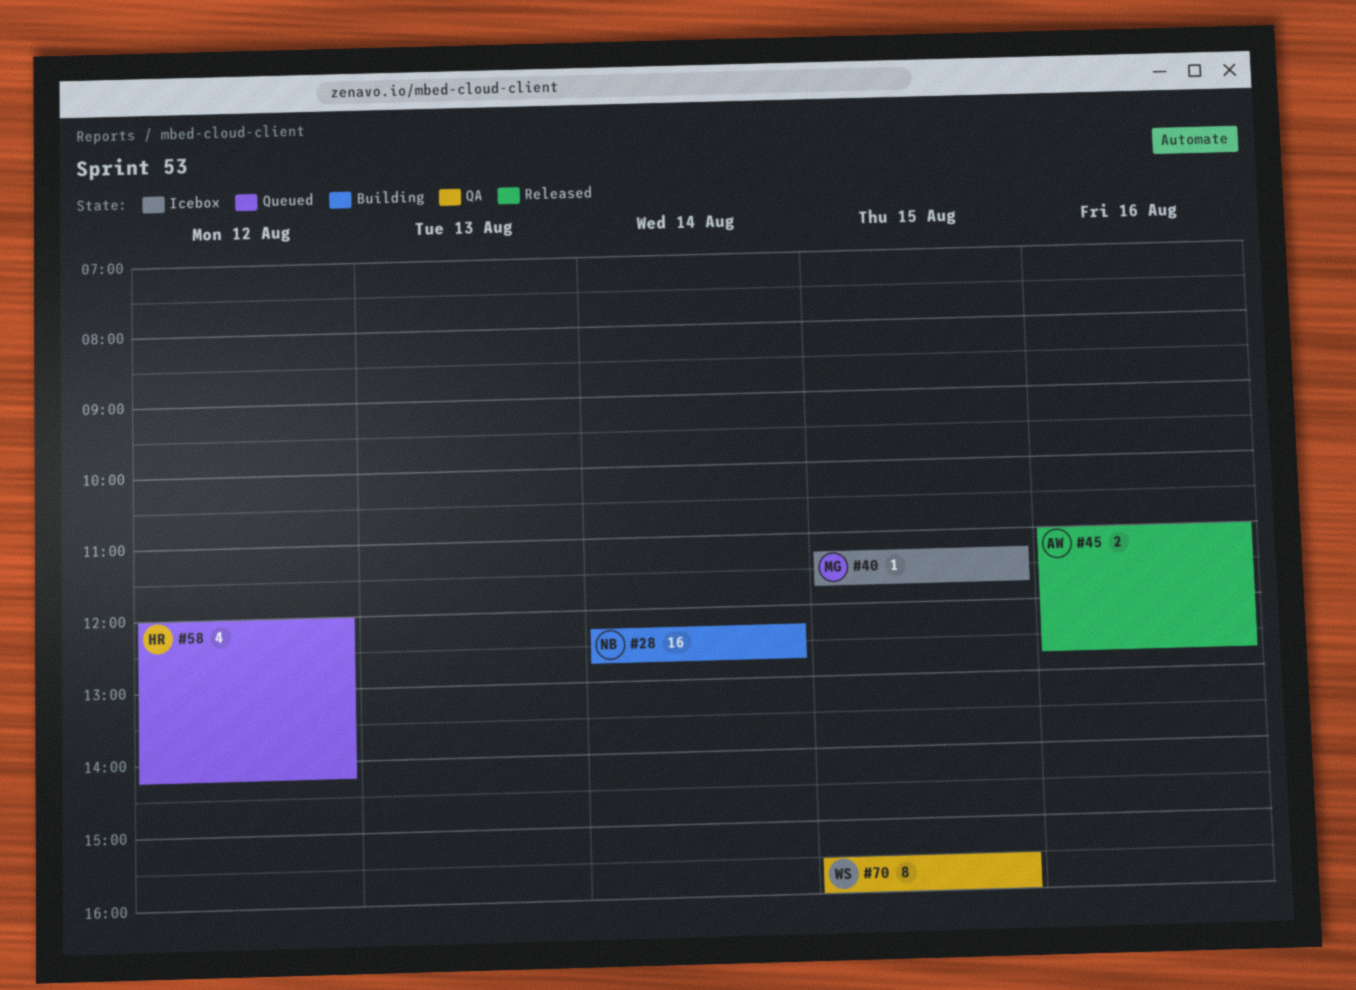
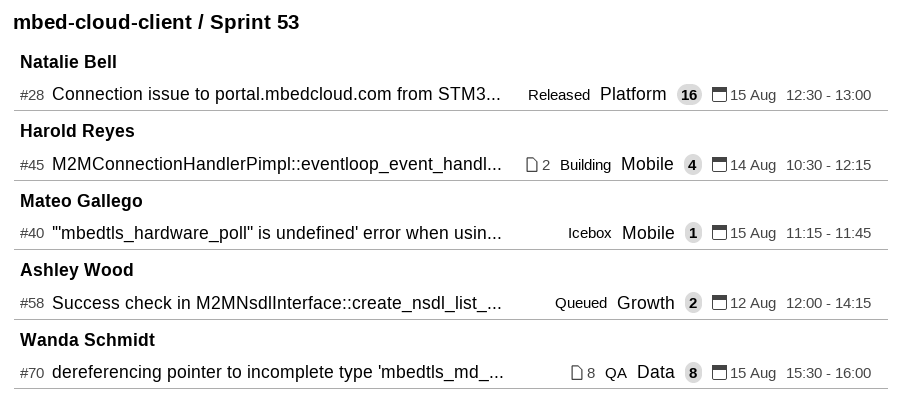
#28, status: Building -> Released
#28, day: Aug 14 -> Aug 15
#28, begins: 12:15 -> 12:30
#28, ends: 12:45 -> 13:00
#45, status: Released -> Building
#45, owner: Ashley Wood -> Harold Reyes
#45, estimate: 2 -> 4
#45, day: Aug 16 -> Aug 14
#45, begins: 11:00 -> 10:30
#45, ends: 12:45 -> 12:15
#58, owner: Harold Reyes -> Ashley Wood
#58, estimate: 4 -> 2

